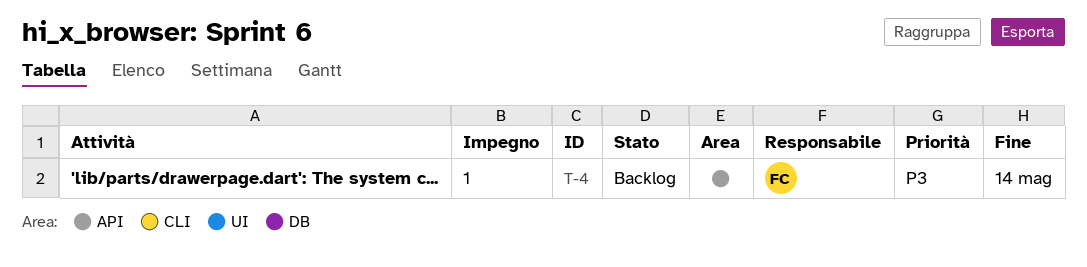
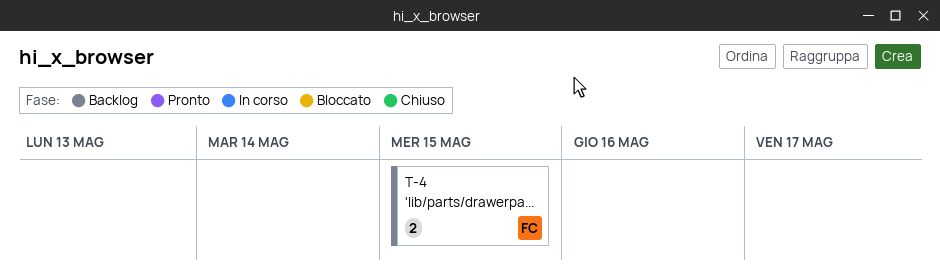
T-4, estimate: 1 -> 2
T-4, due: May 14 -> May 15

